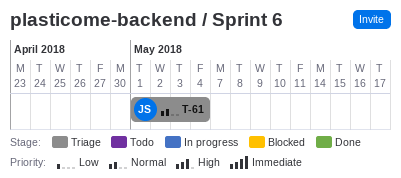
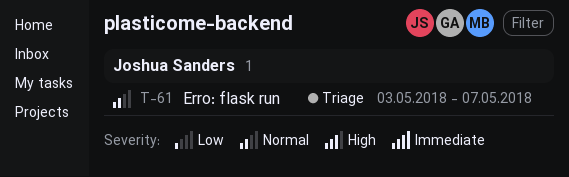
T-61, start: May 1 -> May 3
T-61, due: May 4 -> May 7

